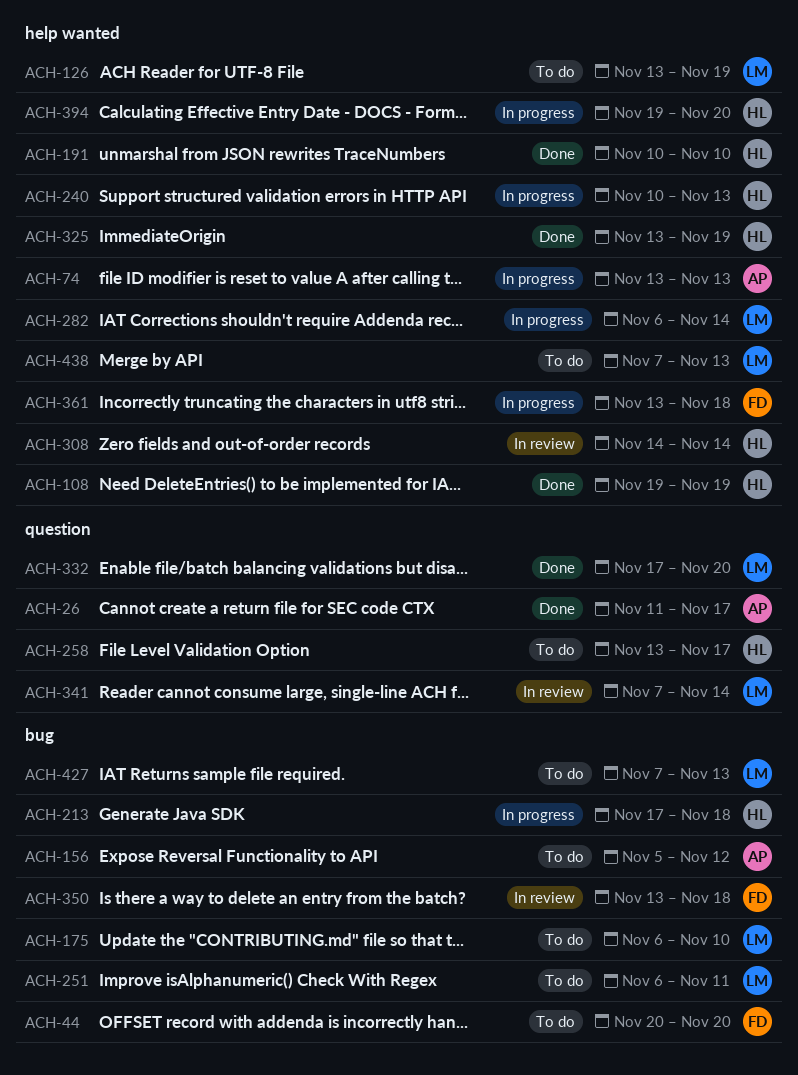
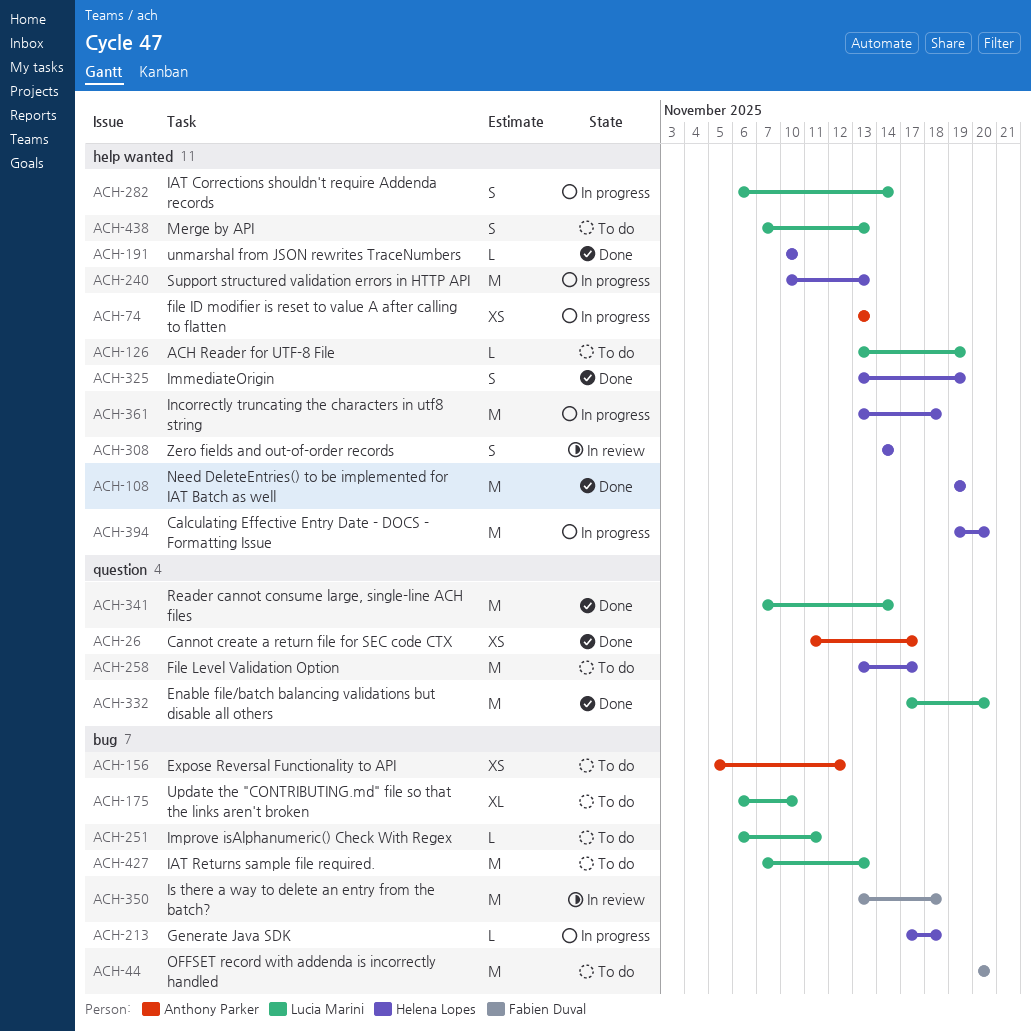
ACH-341, status: In review -> Done
ACH-361, owner: Fabien Duval -> Helena Lopes

